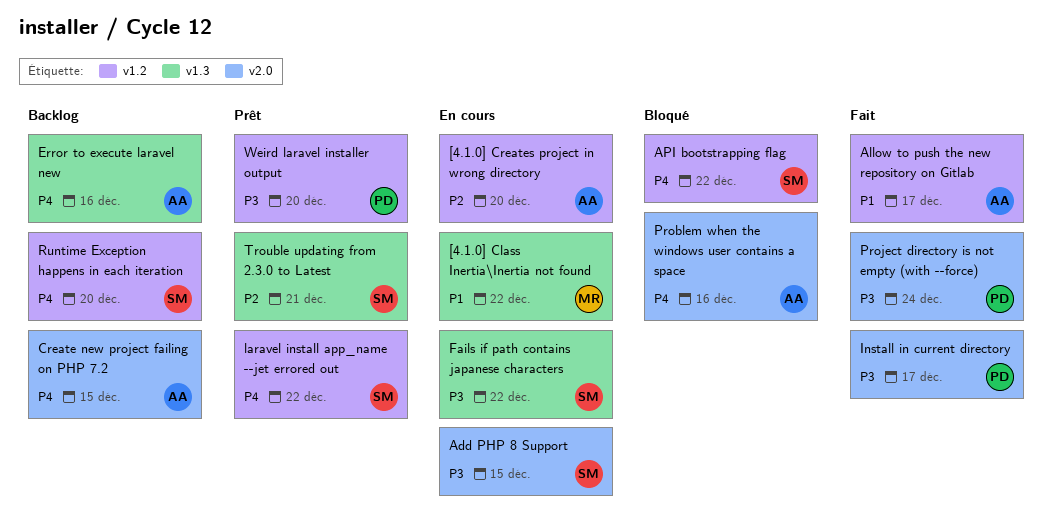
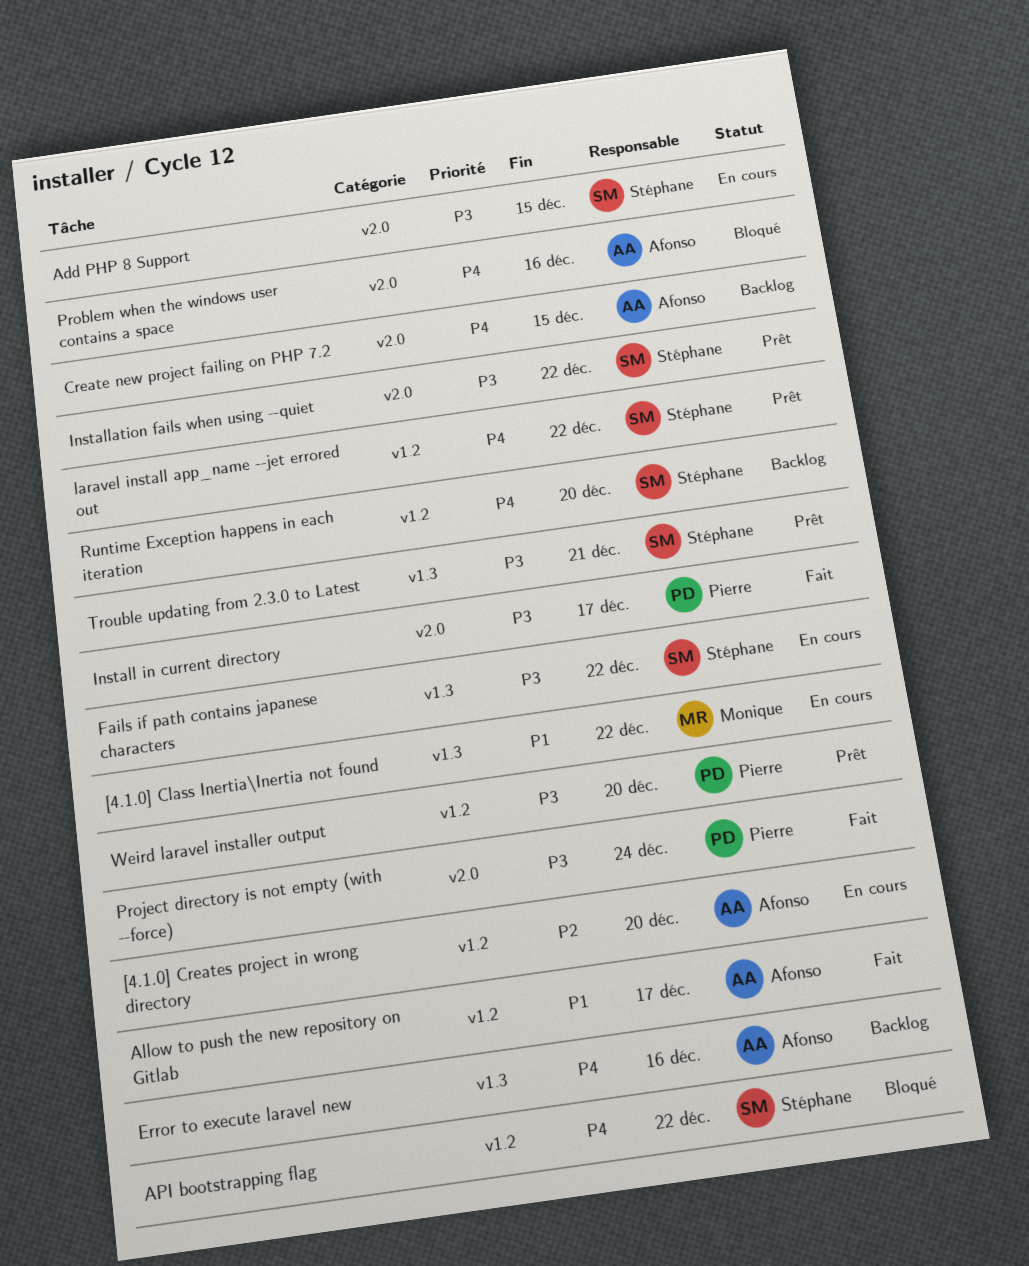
Installation fails when using --quiet: none -> present
Trouble updating from 2.3.0 to Latest, priority: P2 -> P3

